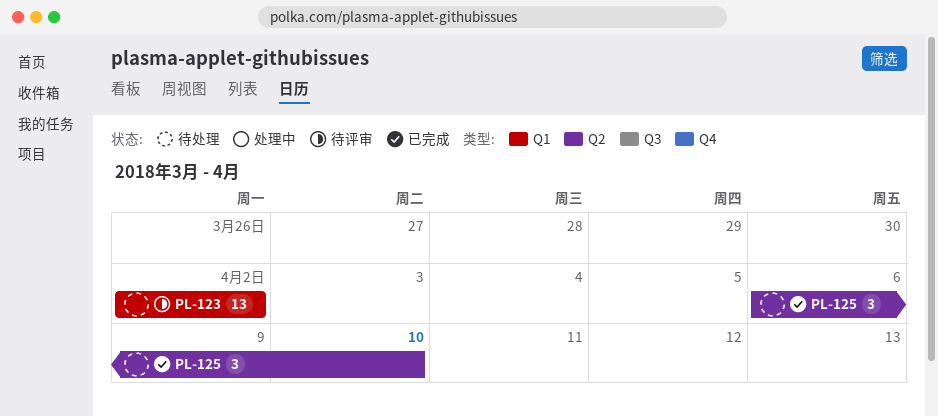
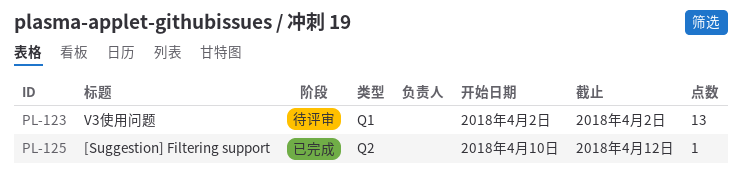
PL-125, estimate: 3 -> 1
PL-125, start: Apr 6 -> Apr 10
PL-125, due: Apr 10 -> Apr 12

